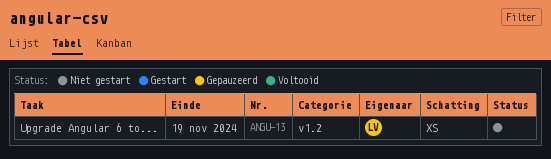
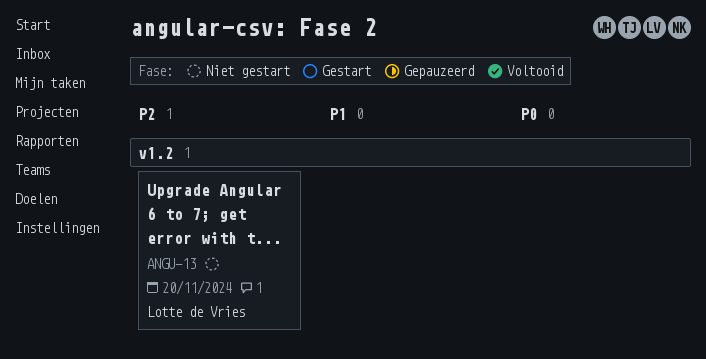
ANGU-13, due: Nov 19 -> Nov 20

